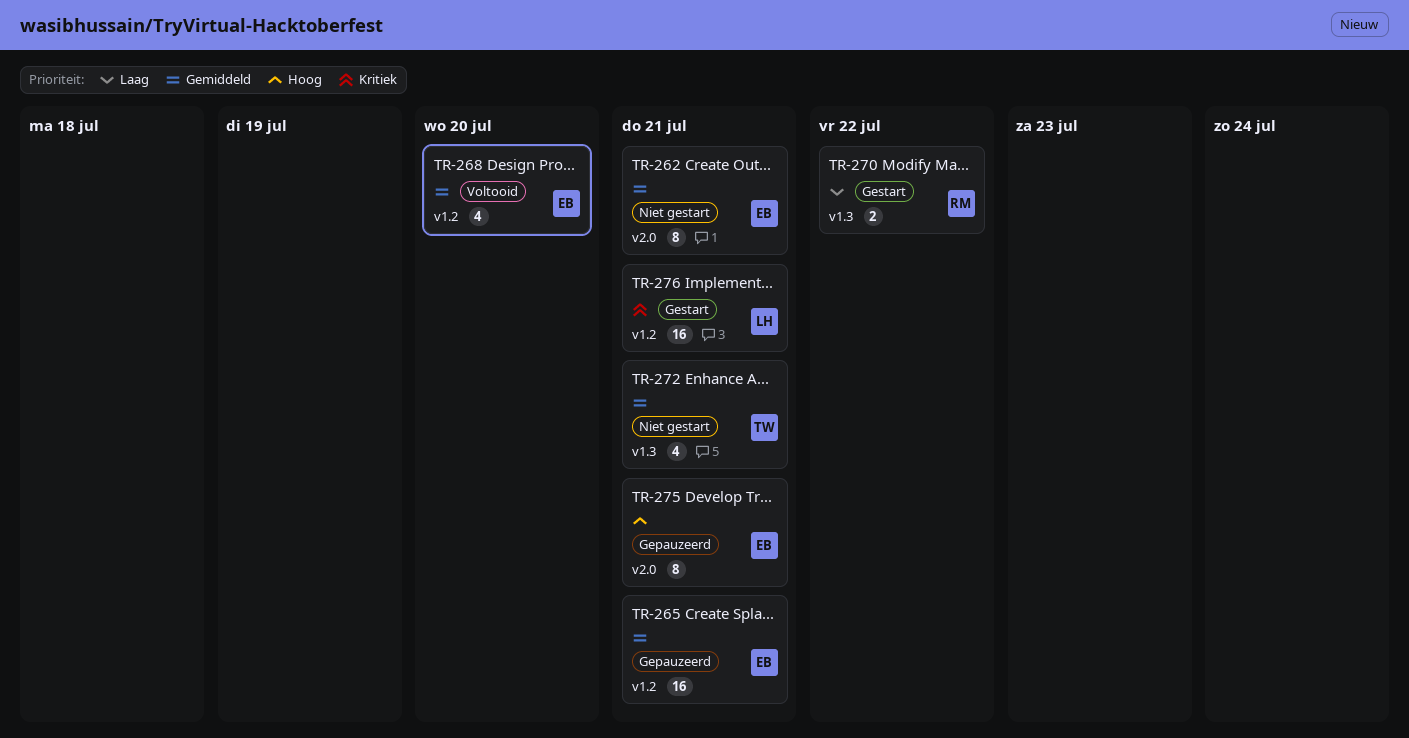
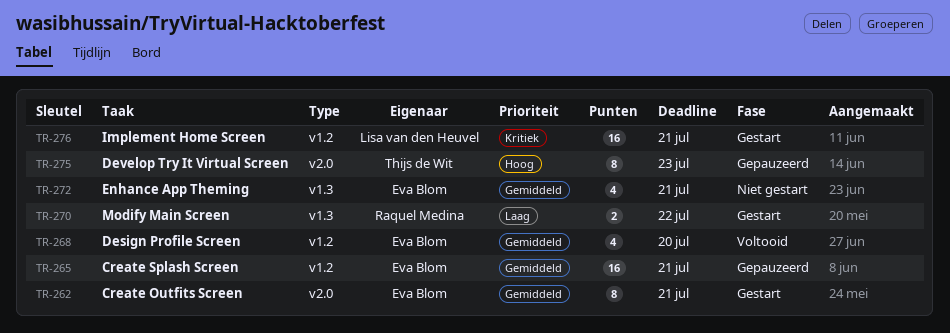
TR-262, status: Niet gestart -> Gestart
TR-272, owner: Thijs de Wit -> Eva Blom
TR-275, owner: Eva Blom -> Thijs de Wit
TR-275, due: Jul 21 -> Jul 23

